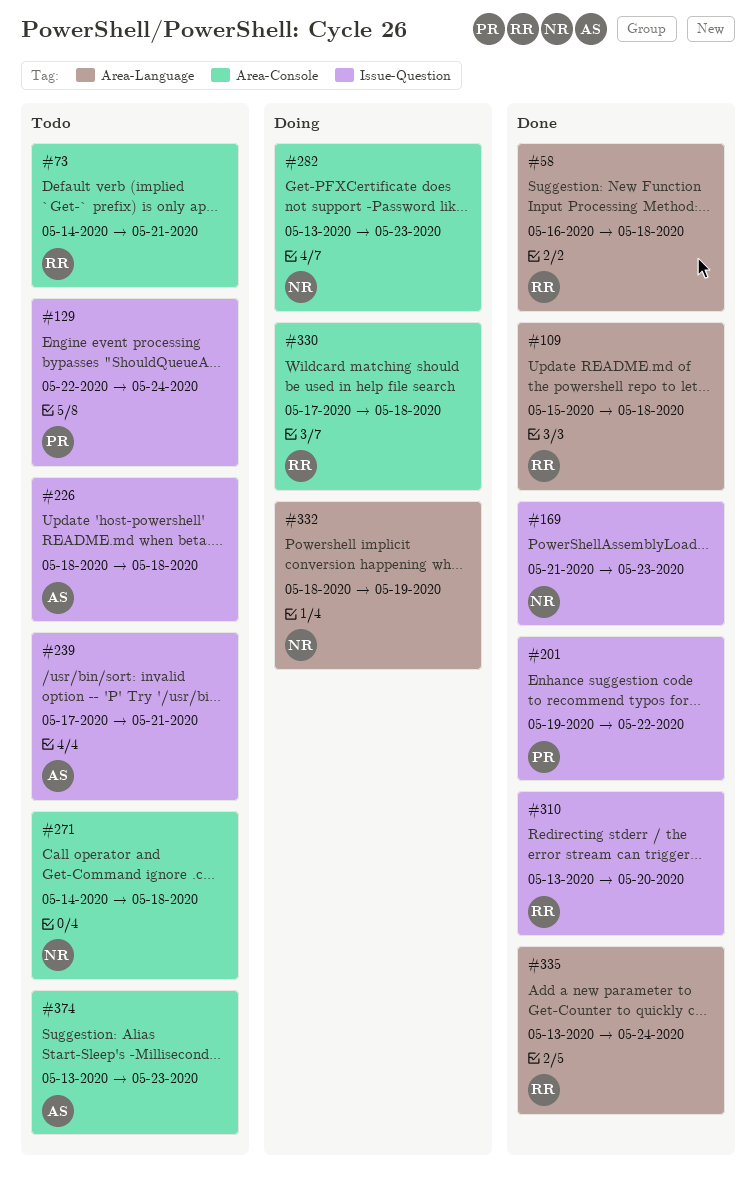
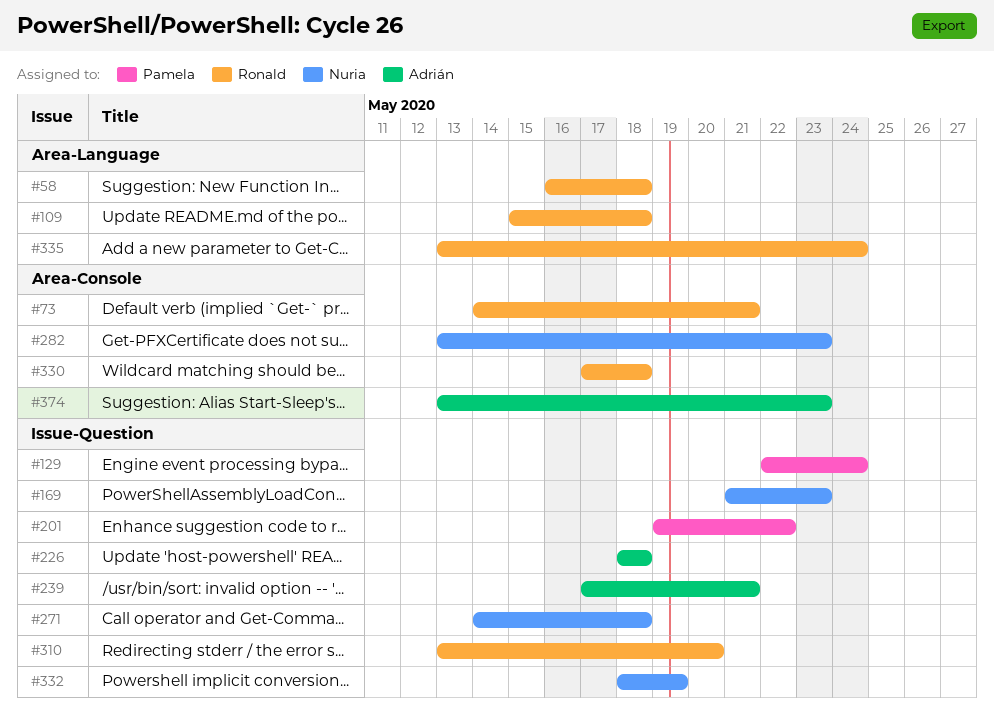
#271, label: Area-Console -> Issue-Question
#332, label: Area-Language -> Issue-Question

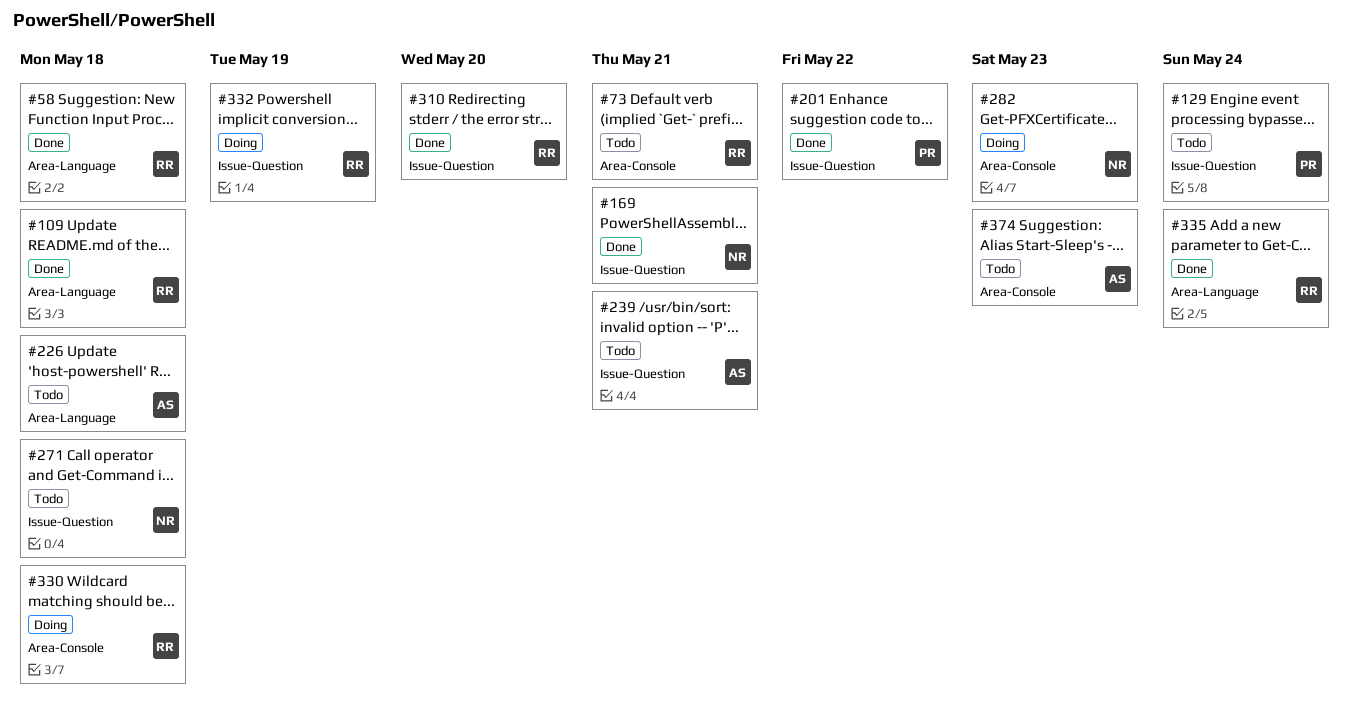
#169, due: May 23 -> May 21
#226, label: Issue-Question -> Area-Language
#332, owner: Nuria -> Ronald

